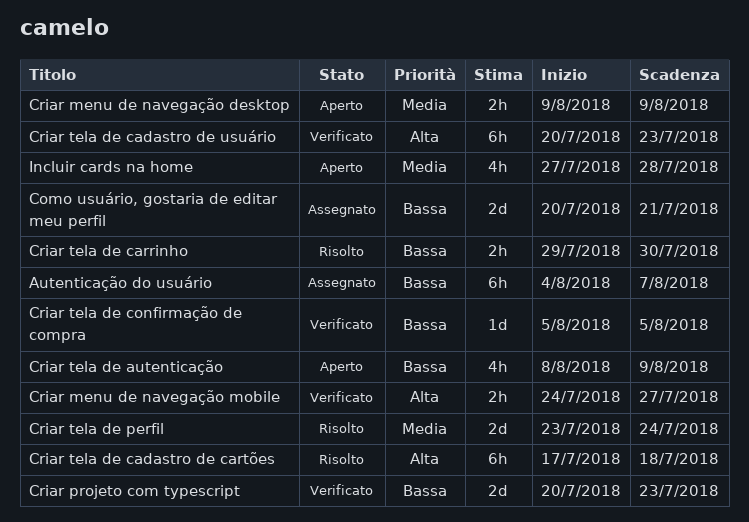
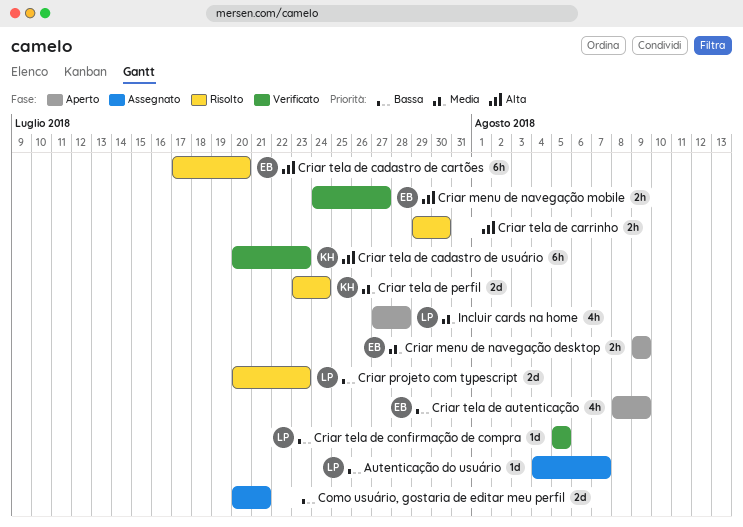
Autenticação do usuário, estimate: 6h -> 1d
Criar projeto com typescript, status: Verificato -> Risolto
Criar tela de cadastro de cartões, due: Jul 18 -> Jul 20
Criar tela de carrinho, priority: Bassa -> Alta

